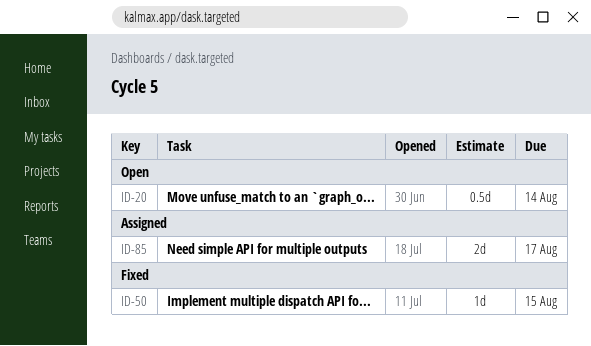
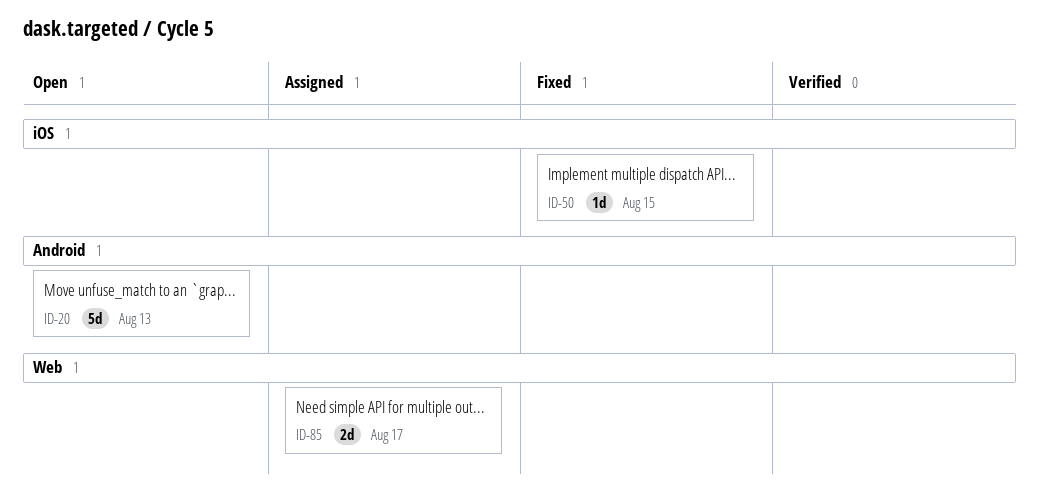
ID-20, estimate: 0.5d -> 5d
ID-20, due: Aug 14 -> Aug 13

